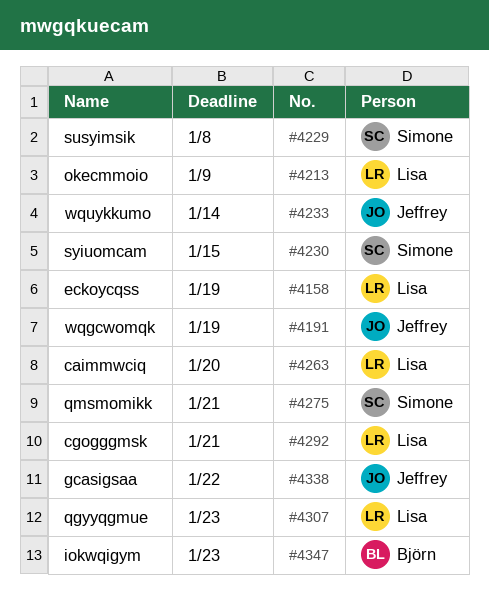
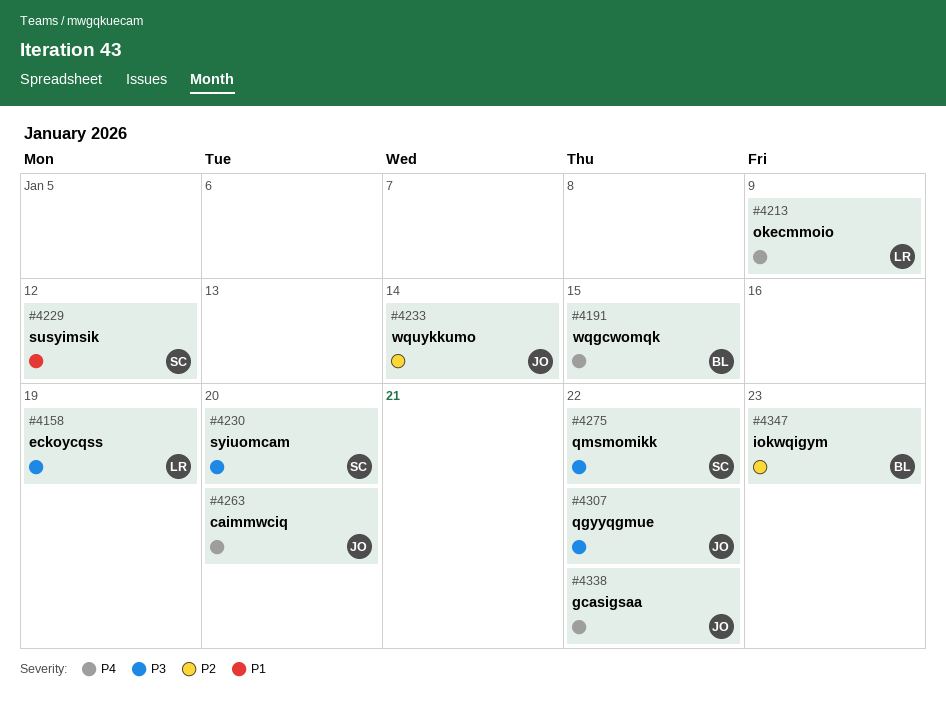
#4191, owner: Jeffrey -> Björn
#4191, due: Jan 19 -> Jan 15
#4229, due: Jan 8 -> Jan 12
#4230, due: Jan 15 -> Jan 20
#4263, owner: Lisa -> Jeffrey
#4275, due: Jan 21 -> Jan 22
#4292: present -> none
#4307, owner: Lisa -> Jeffrey
#4307, due: Jan 23 -> Jan 22

